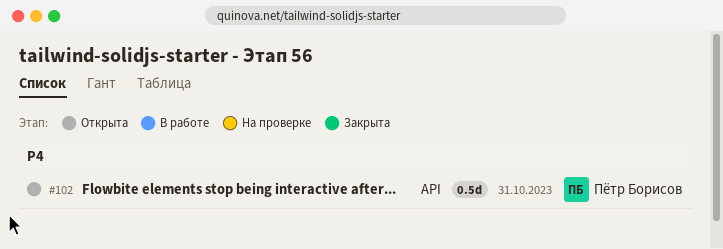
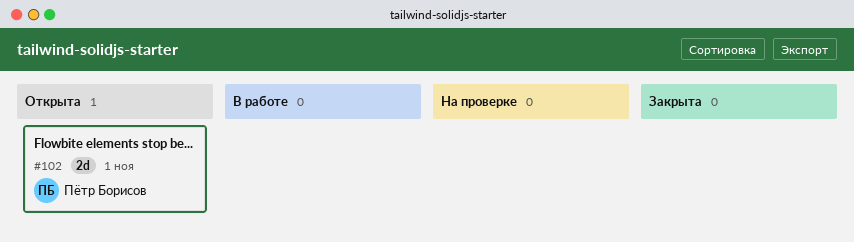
#102, estimate: 0.5d -> 2d
#102, due: Oct 31 -> Nov 1

